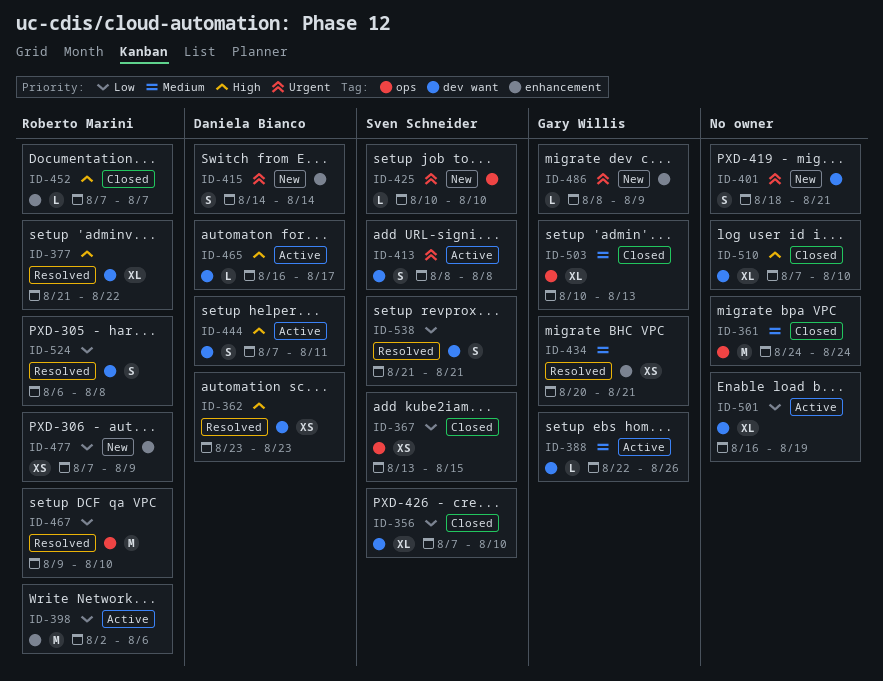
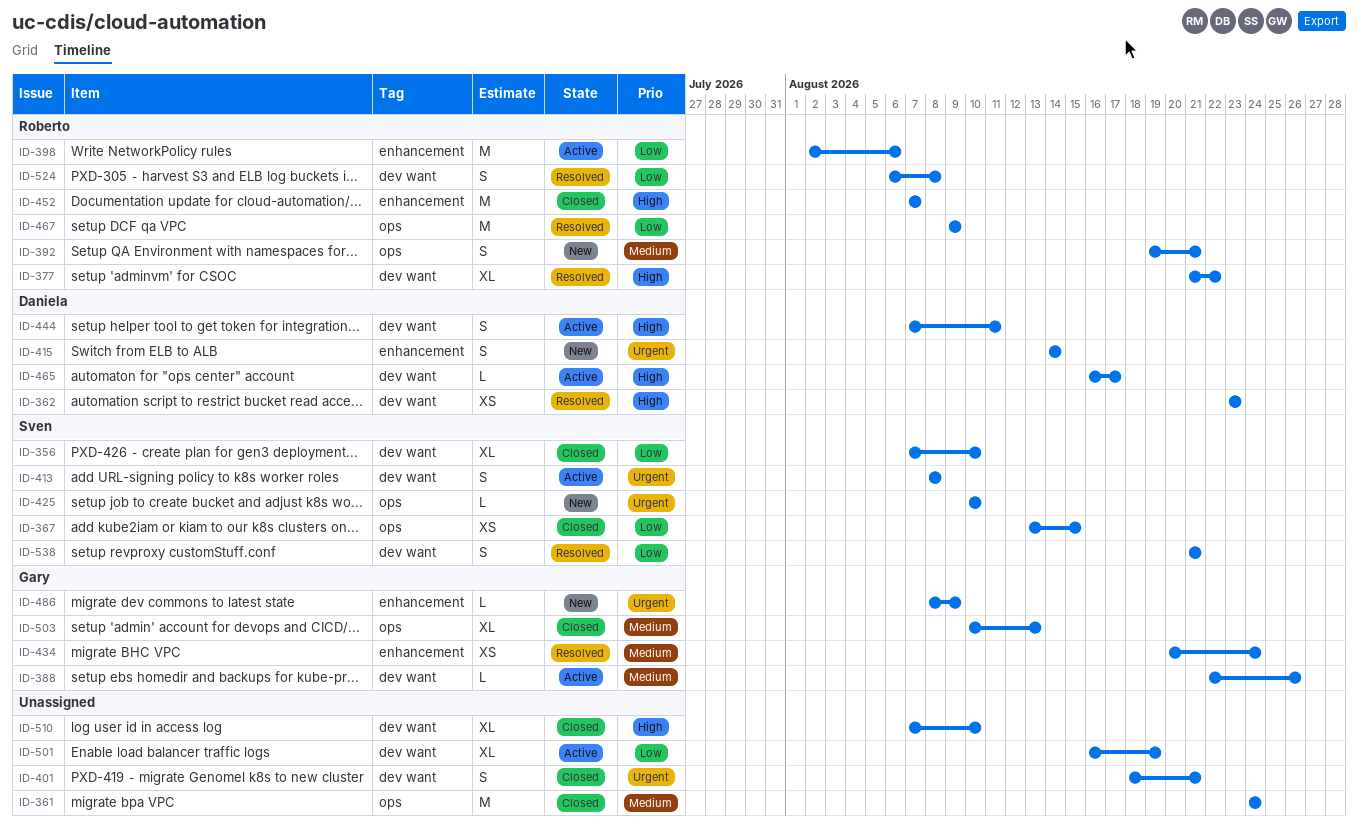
ID-392: none -> present
ID-401, status: New -> Closed
ID-434, due: Aug 21 -> Aug 24
ID-452, estimate: L -> M
ID-467, due: Aug 10 -> Aug 9
ID-477: present -> none

